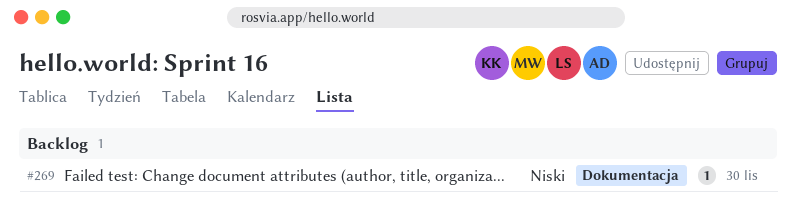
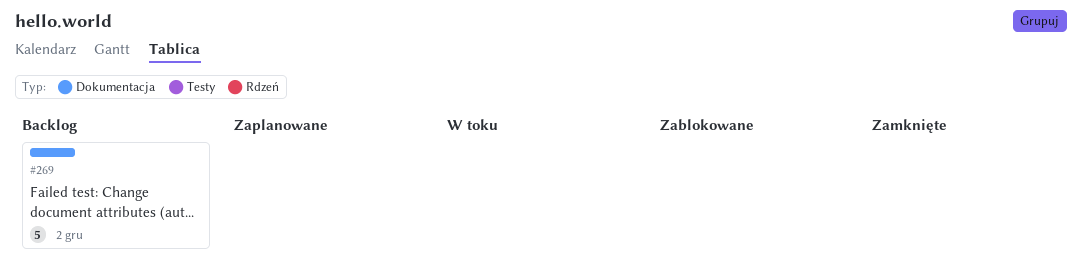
#269, estimate: 1 -> 5
#269, due: Nov 30 -> Dec 2

